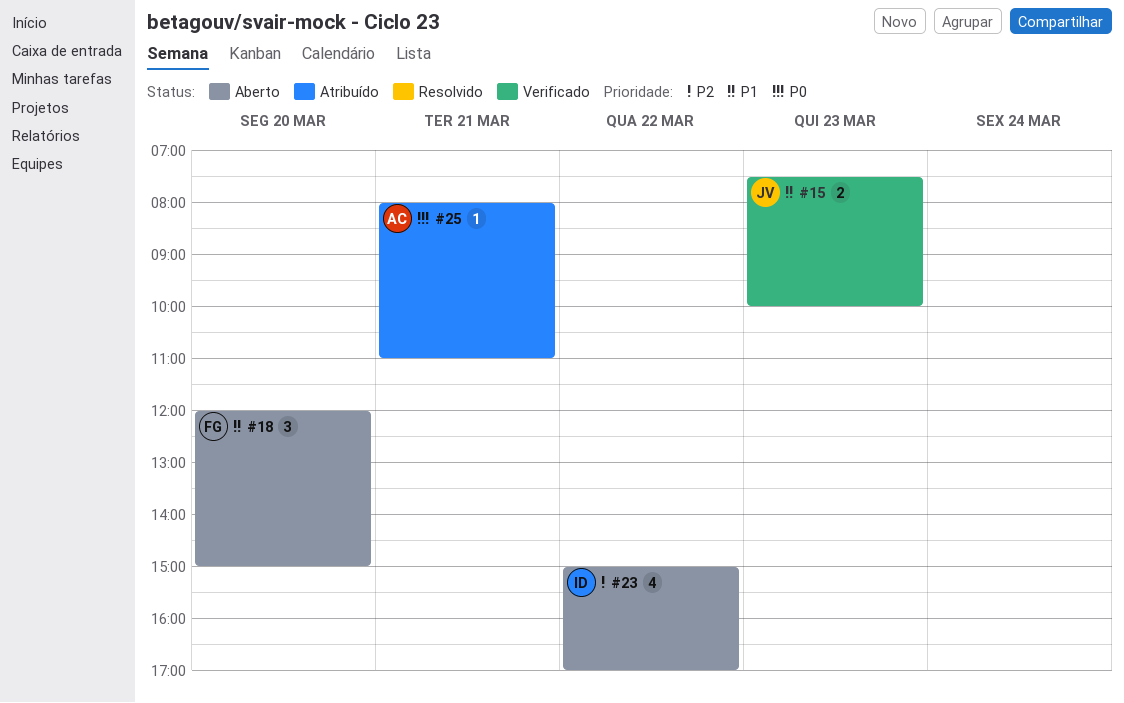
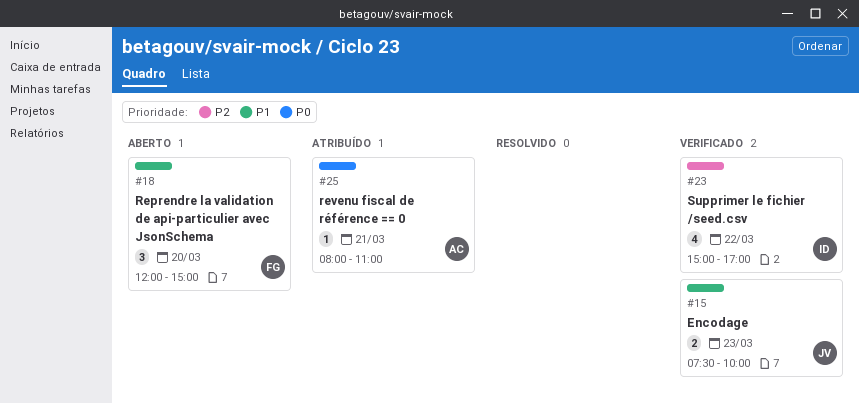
#23, status: Aberto -> Verificado

